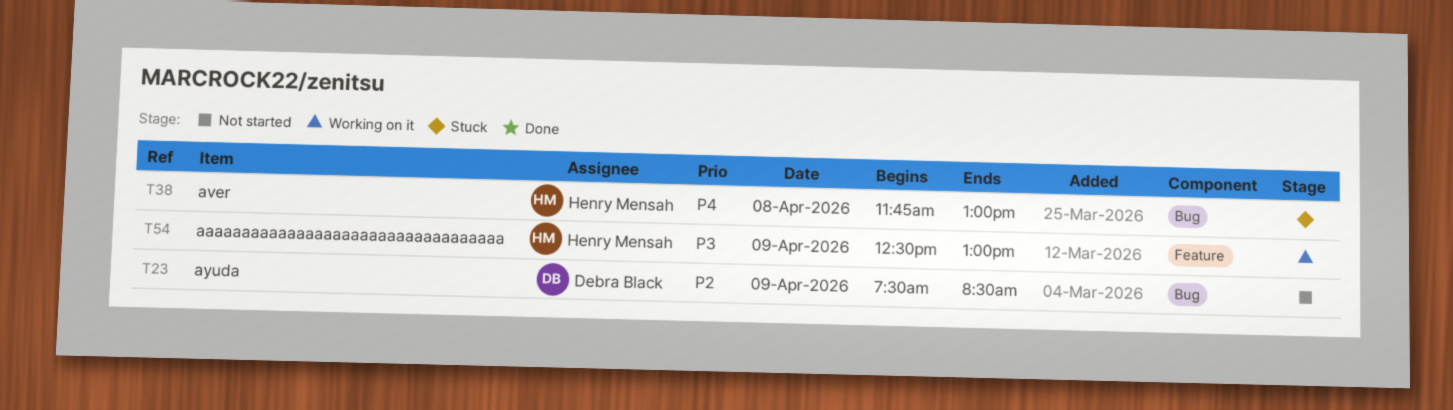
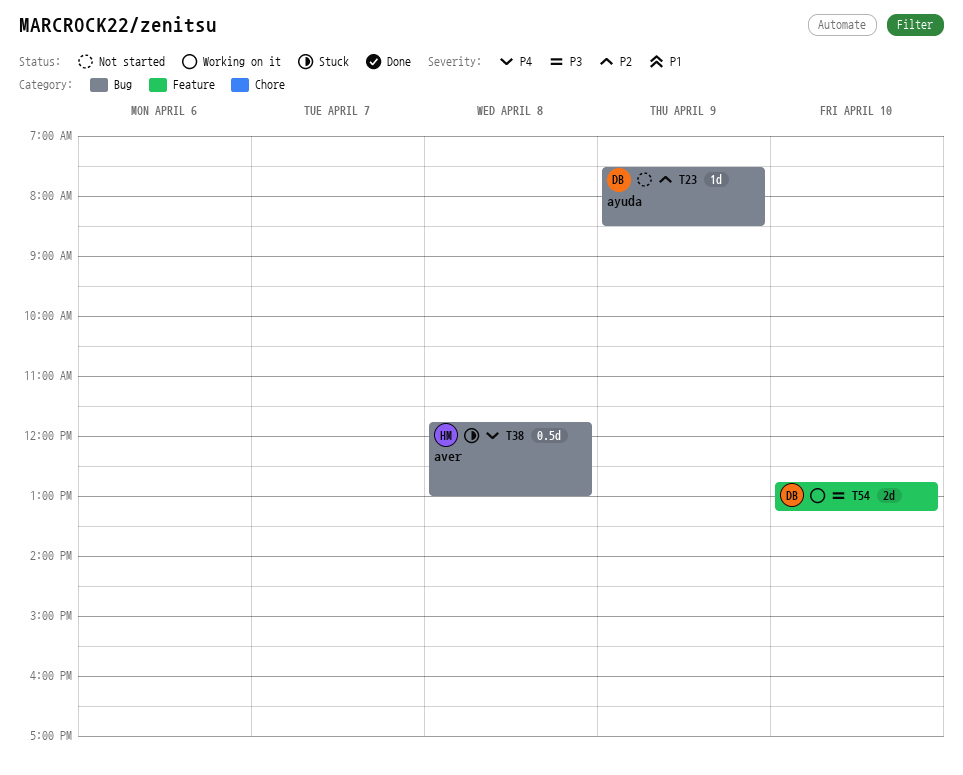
T54, owner: Henry Mensah -> Debra Black
T54, day: Apr 9 -> Apr 10
T54, begins: 12:30 -> 12:45
T54, ends: 13:00 -> 13:15

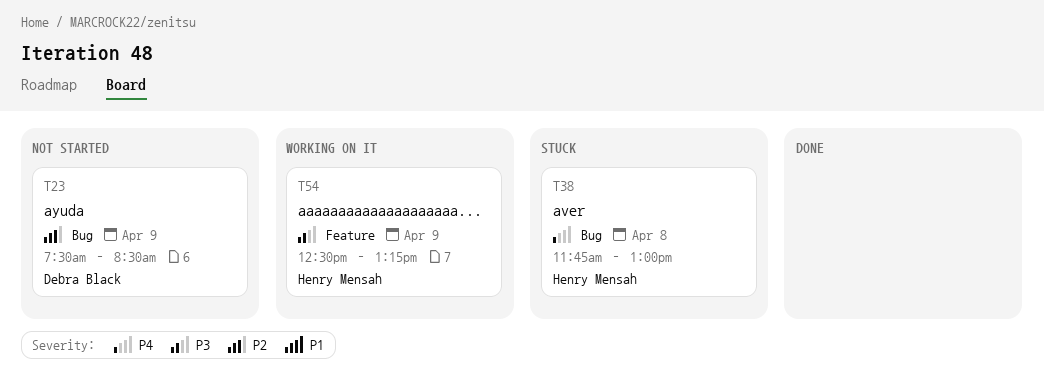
T54, owner: Debra Black -> Henry Mensah
T54, day: Apr 10 -> Apr 9
T54, begins: 12:45 -> 12:30

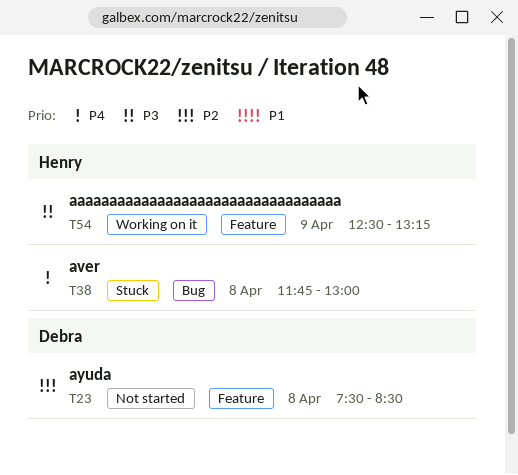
T23, label: Bug -> Feature
T23, day: Apr 9 -> Apr 8

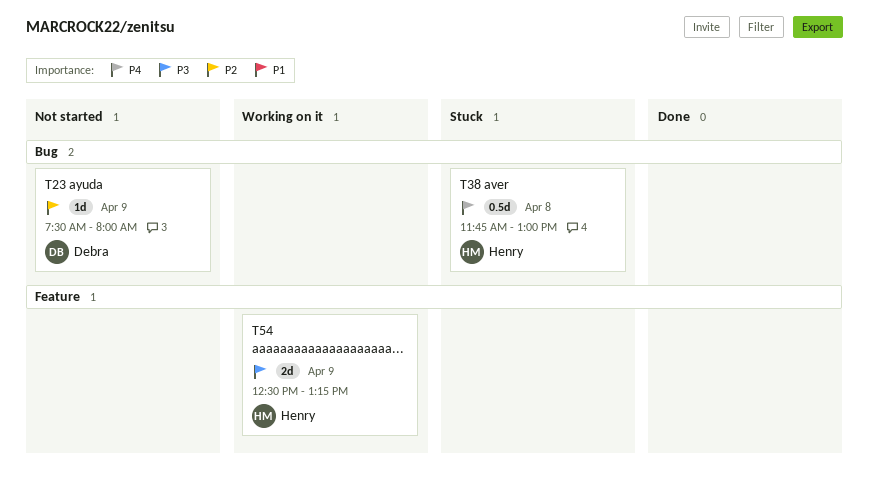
T23, label: Feature -> Bug
T23, day: Apr 8 -> Apr 9
T23, ends: 08:30 -> 08:00

